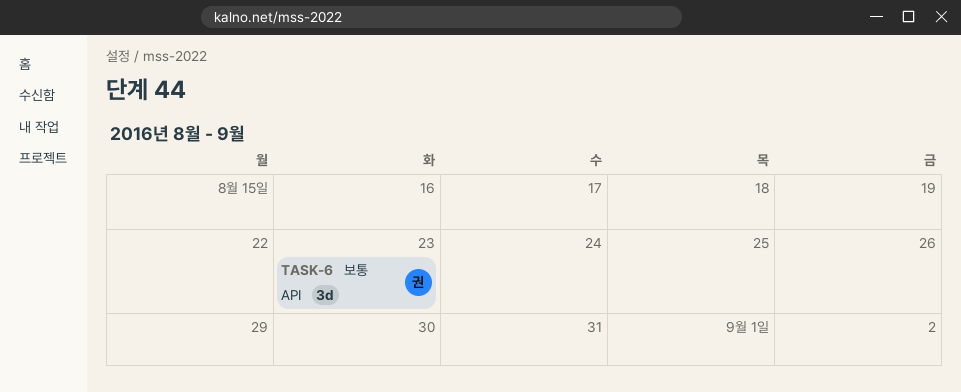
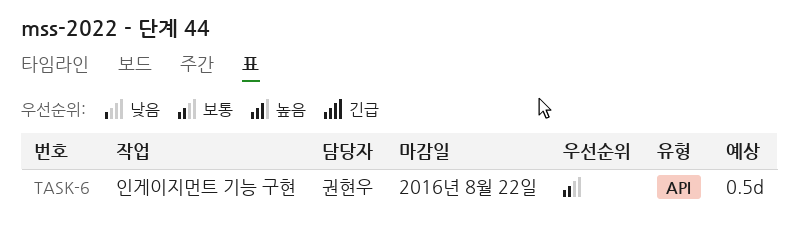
TASK-6, estimate: 3d -> 0.5d
TASK-6, due: Aug 23 -> Aug 22

